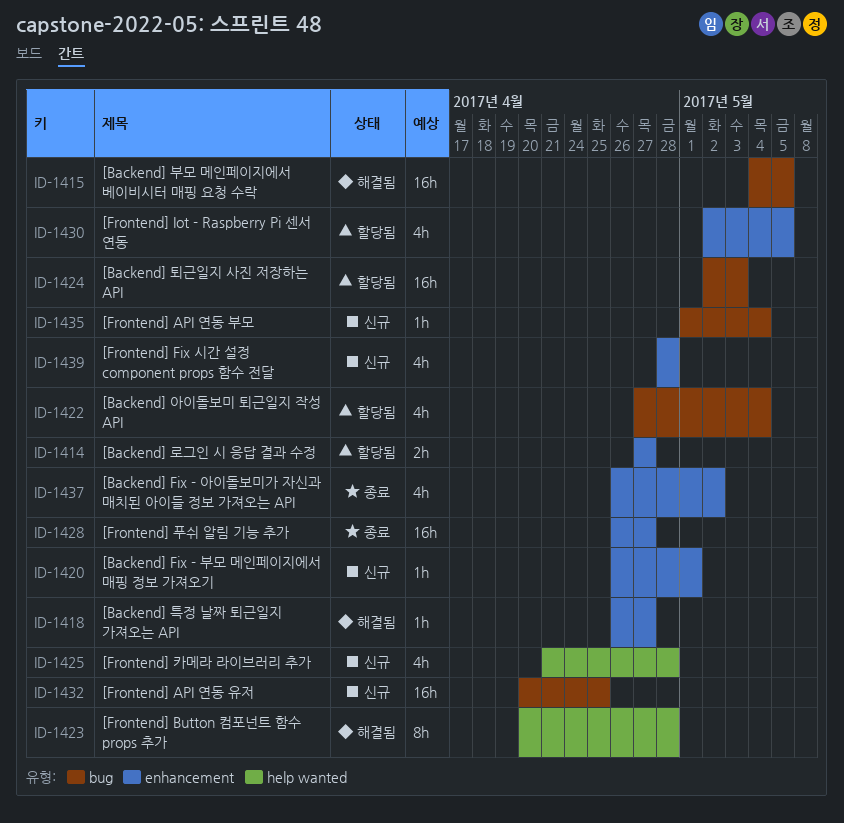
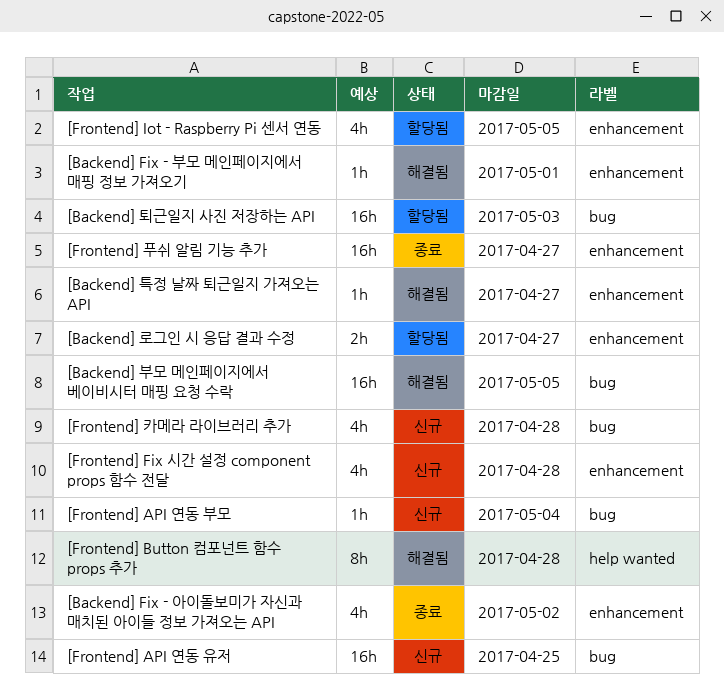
[Backend] Fix - 부모 메인페이지에서 매핑 정보 가져오기, status: 신규 -> 해결됨
[Backend] 아이돌보미 퇴근일지 작성 API: present -> none
[Frontend] 카메라 라이브러리 추가, label: help wanted -> bug

